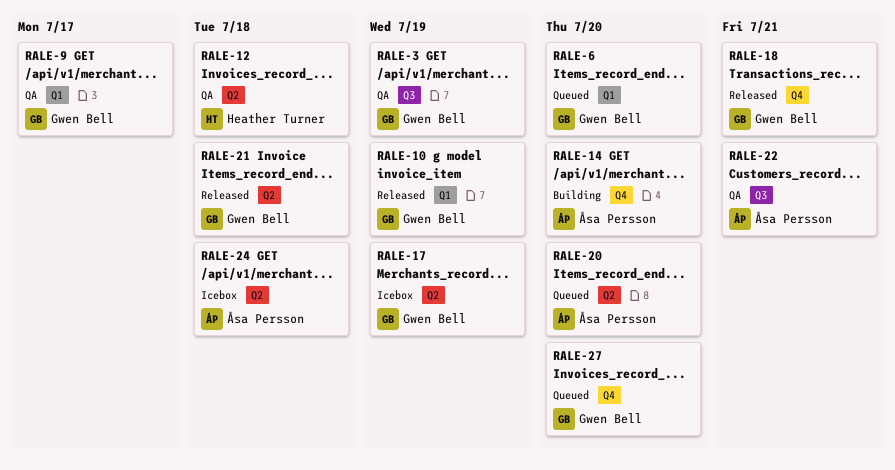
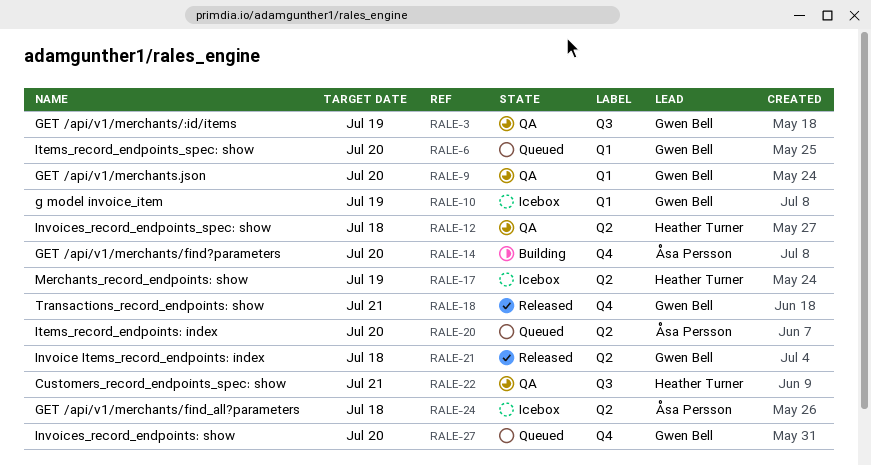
RALE-9, due: Jul 17 -> Jul 20
RALE-10, status: Released -> Icebox
RALE-17, owner: Gwen Bell -> Heather Turner
RALE-22, owner: Åsa Persson -> Heather Turner

